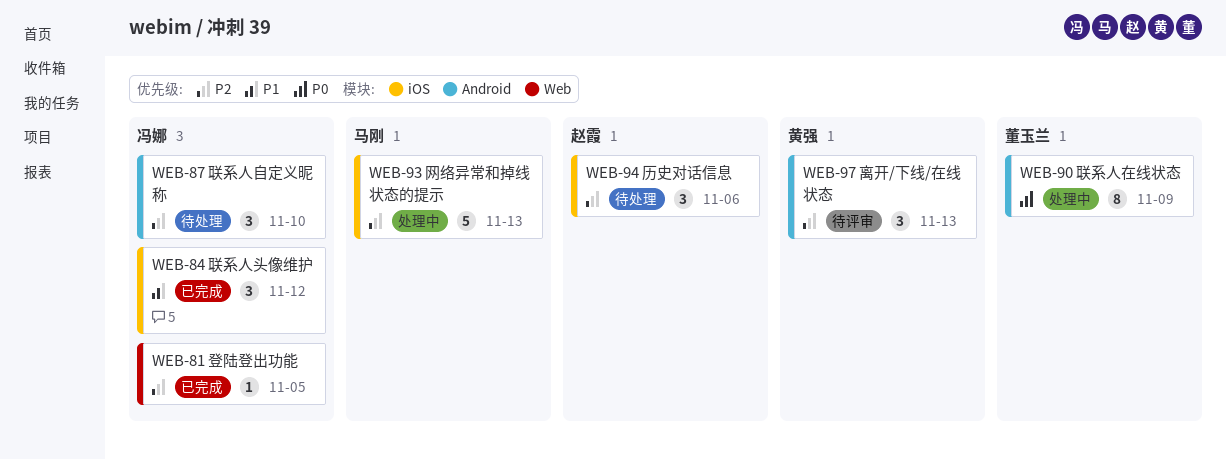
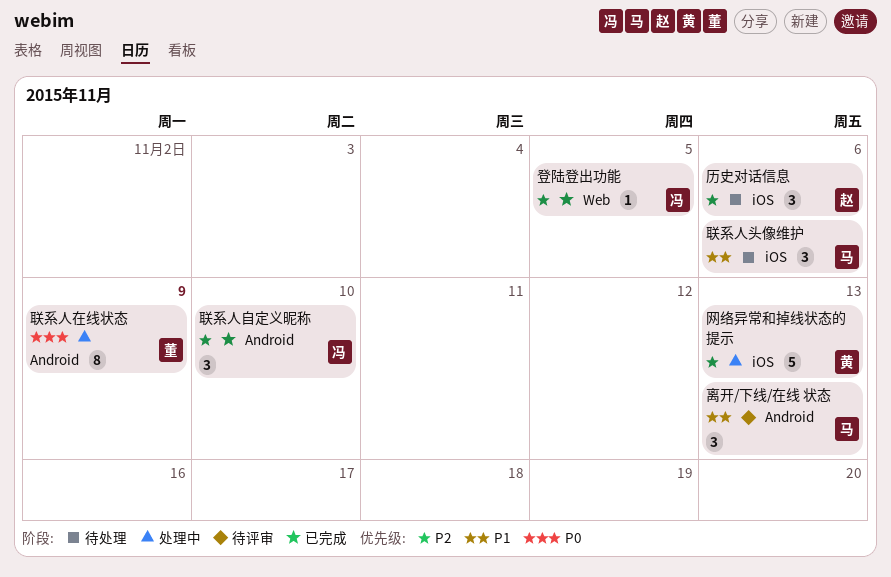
离开/下线/在线 状态, owner: 黄强 -> 马刚
离开/下线/在线 状态, priority: P2 -> P1
网络异常和掉线状态的提示, owner: 马刚 -> 黄强
联系人头像维护, status: 已完成 -> 待处理
联系人头像维护, owner: 冯娜 -> 马刚
联系人头像维护, due: Nov 12 -> Nov 6
联系人自定义昵称, status: 待处理 -> 已完成

